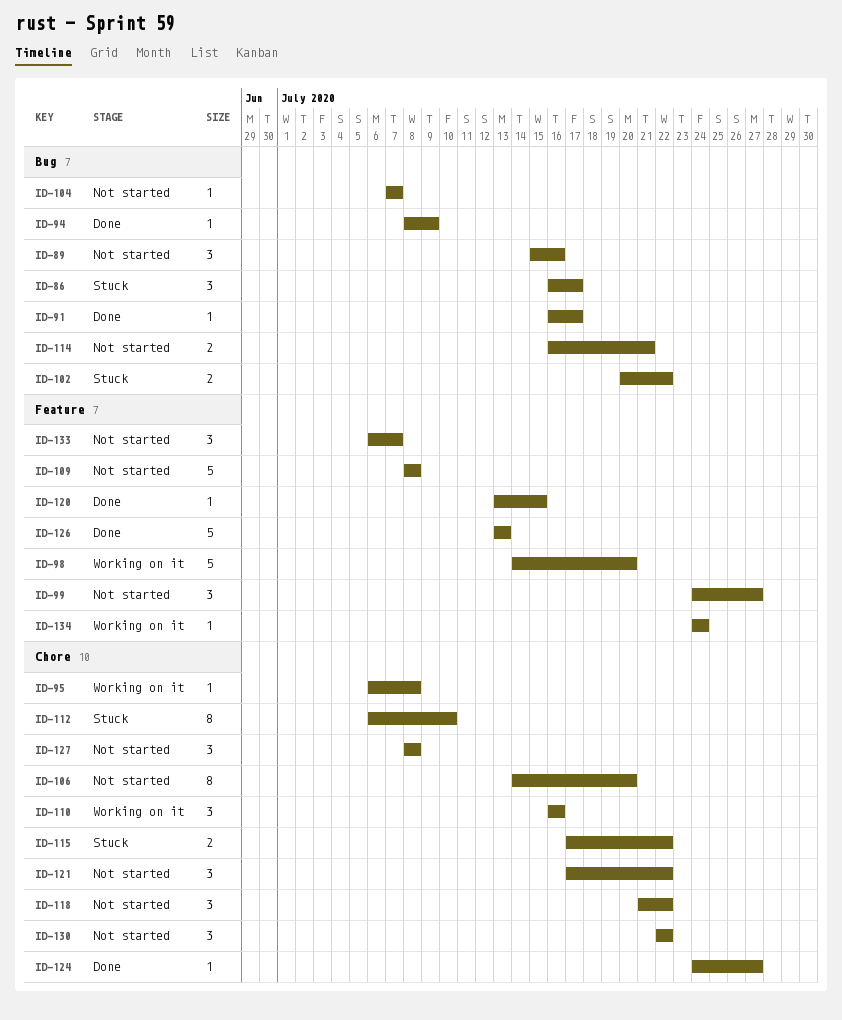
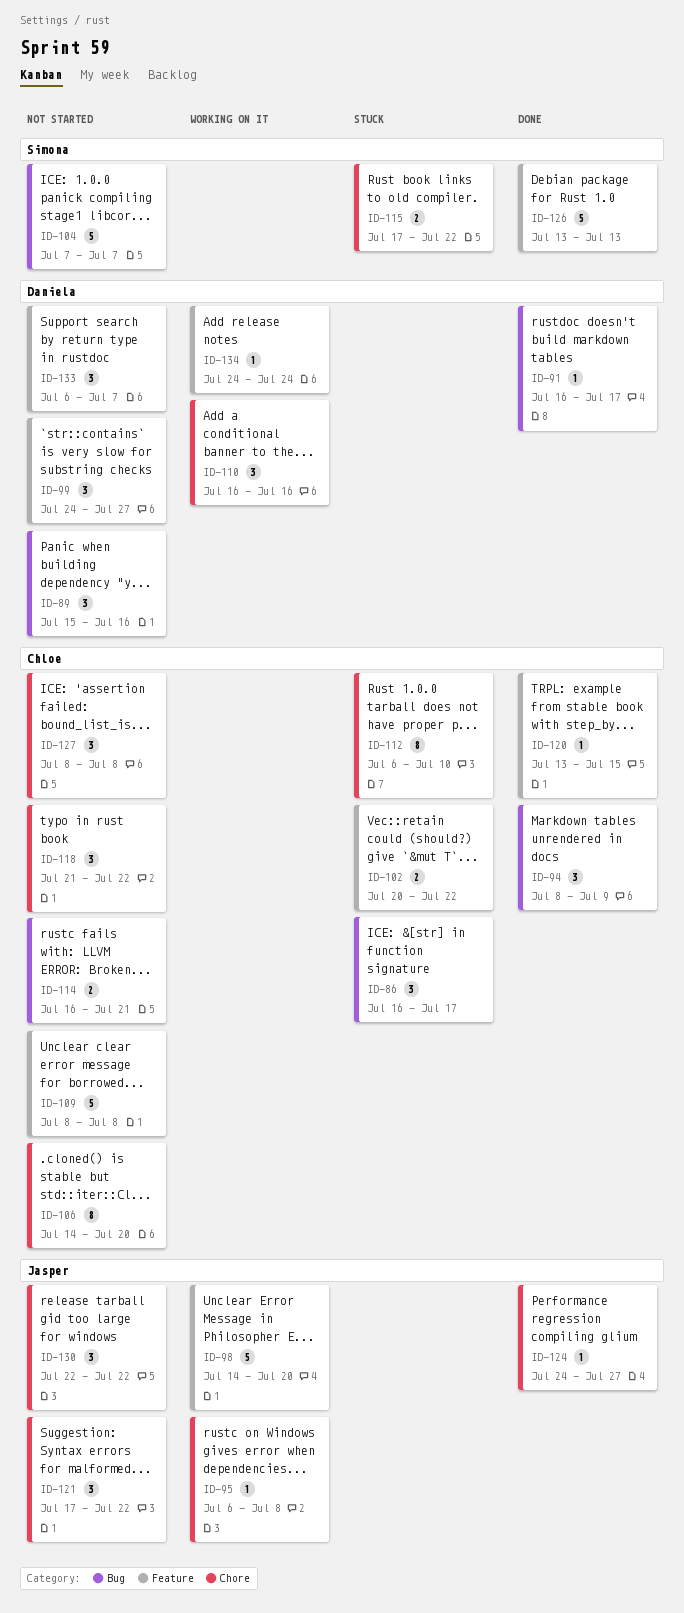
ID-94, estimate: 1 -> 3
ID-102, label: Bug -> Feature
ID-104, estimate: 1 -> 5

